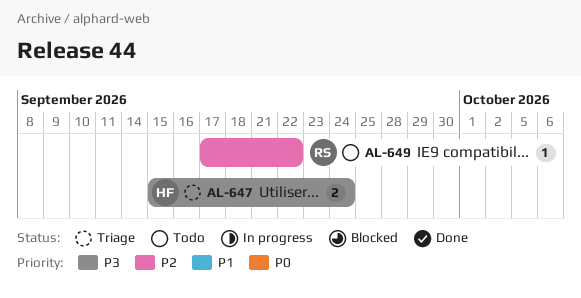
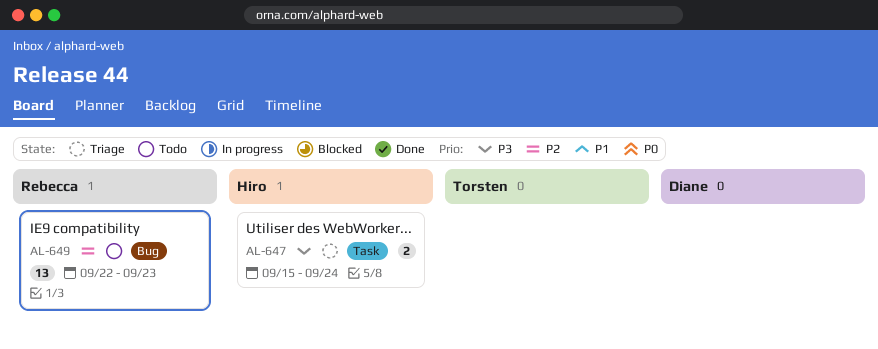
AL-649, estimate: 1 -> 13
AL-649, start: Sep 17 -> Sep 22
AL-649, due: Sep 22 -> Sep 23

